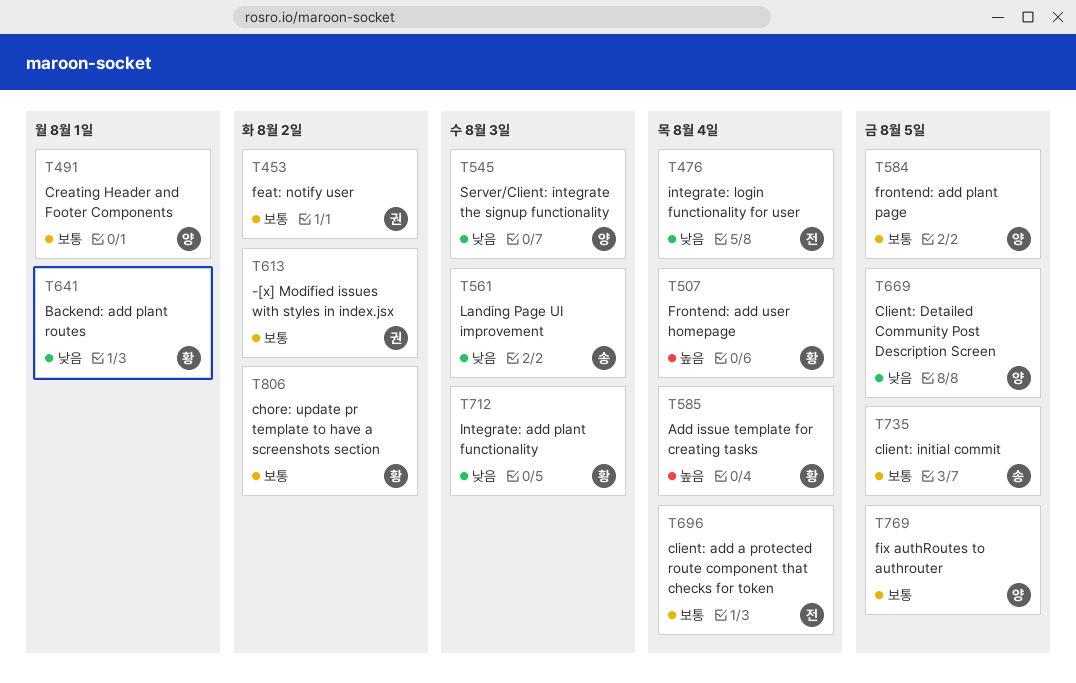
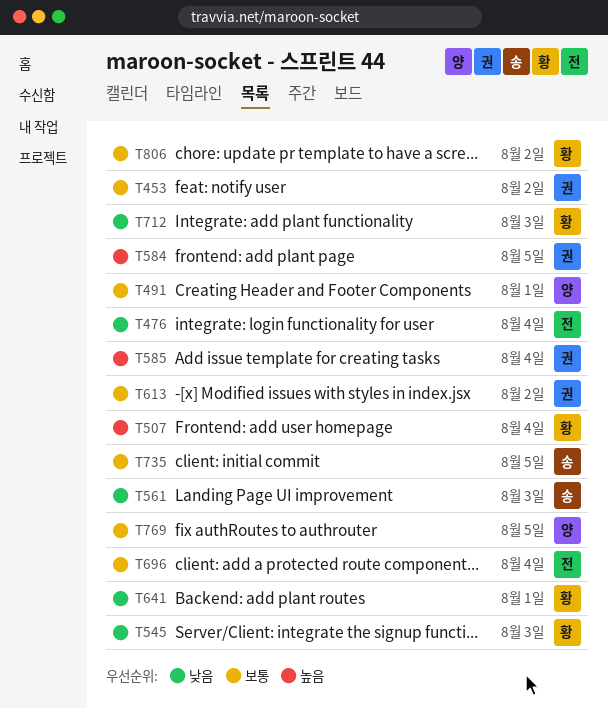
T545, owner: 양 -> 황
T584, owner: 양 -> 권
T584, priority: 보통 -> 높음
T585, owner: 황 -> 권
T669: present -> none

